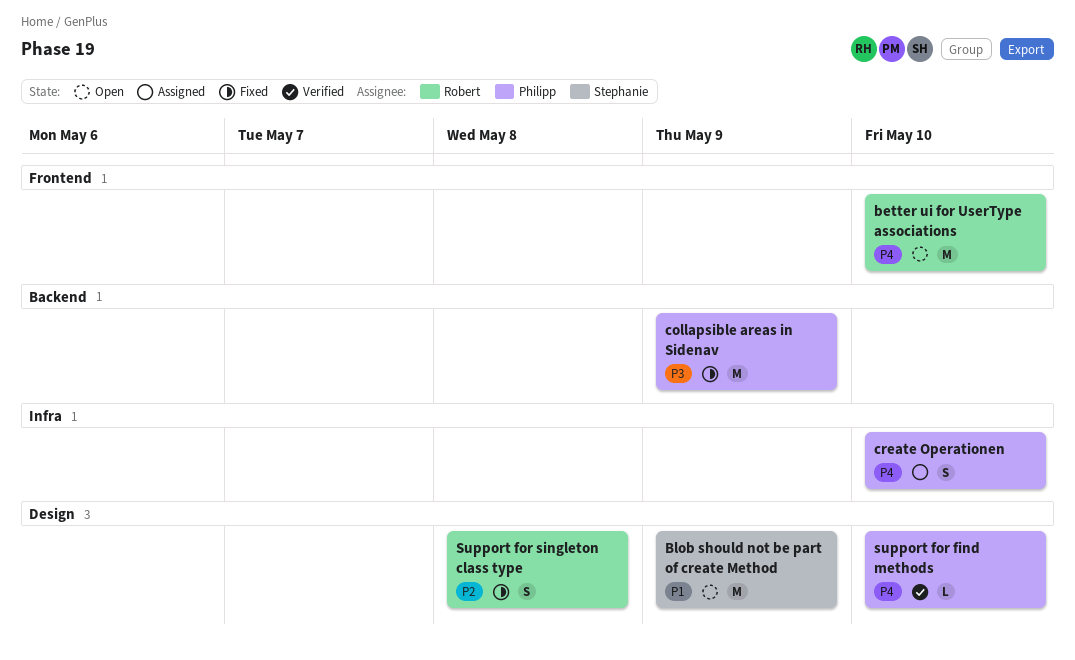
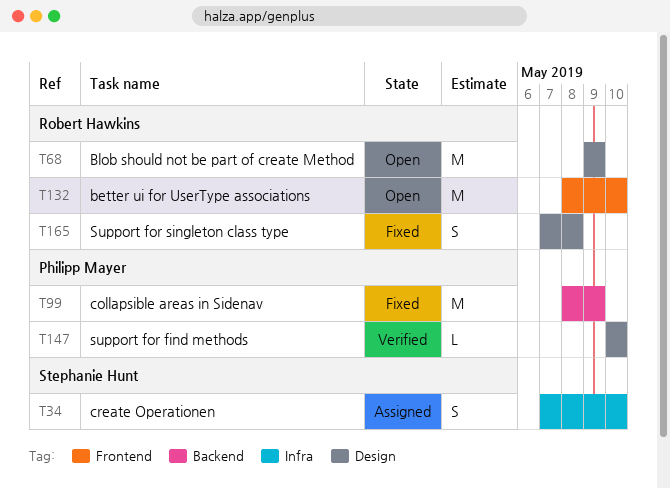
Blob should not be part of create Method, owner: Stephanie Hunt -> Robert Hawkins
create Operationen, owner: Philipp Mayer -> Stephanie Hunt

